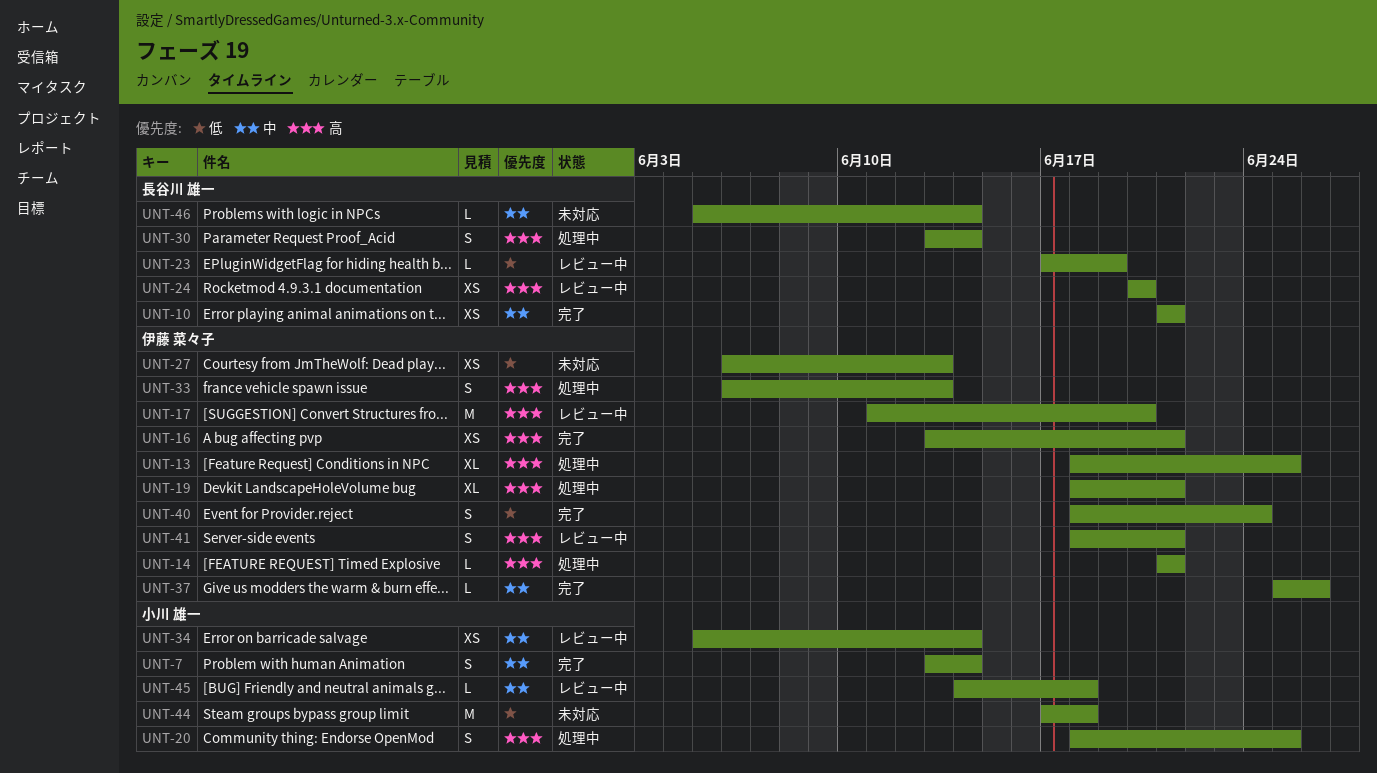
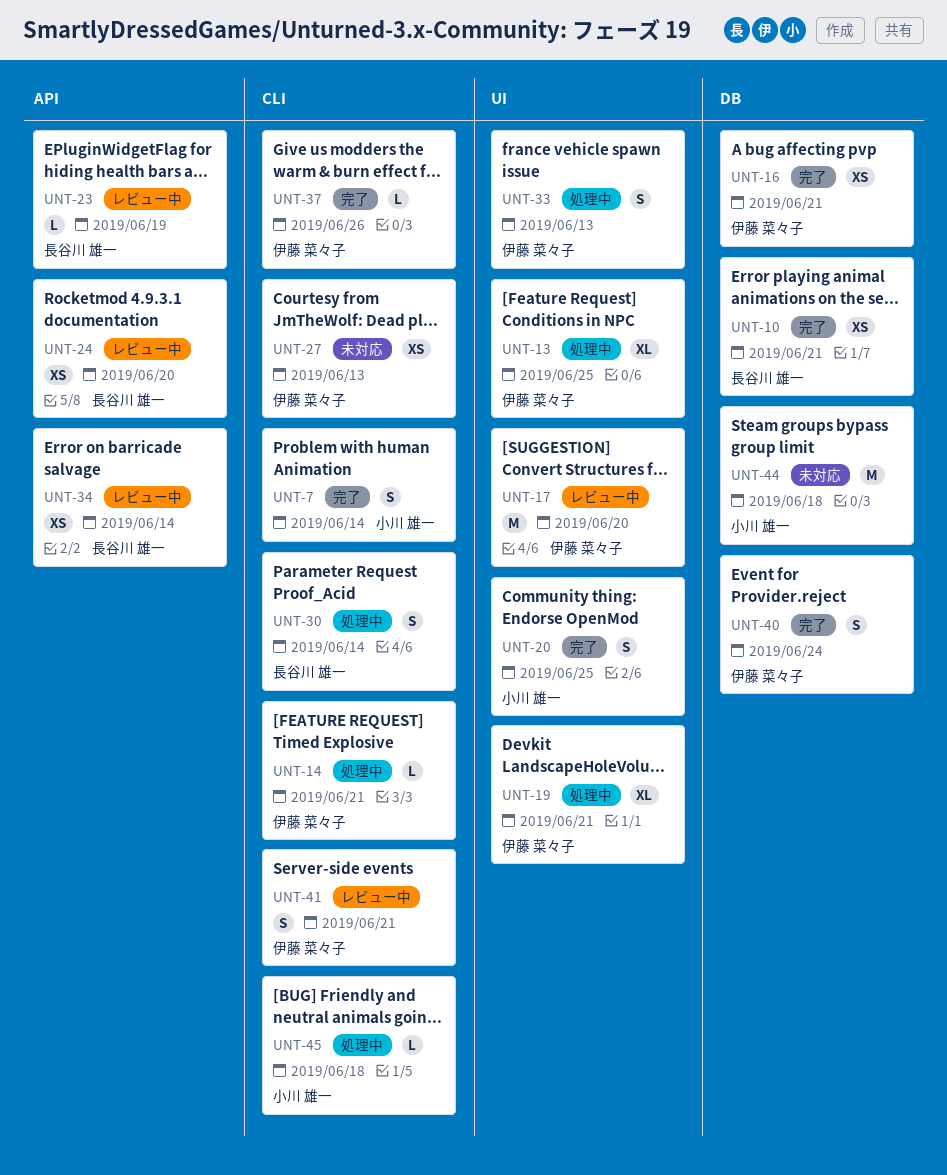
UNT-20, status: 処理中 -> 完了
UNT-34, owner: 小川 雄一 -> 長谷川 雄一
UNT-45, status: レビュー中 -> 処理中
UNT-46: present -> none

